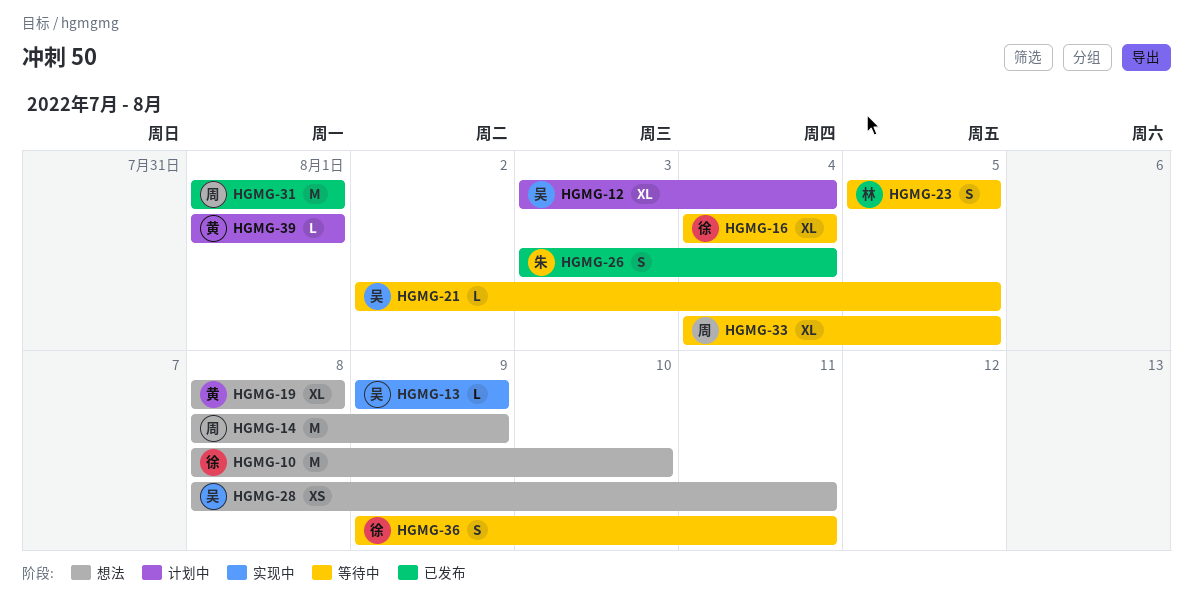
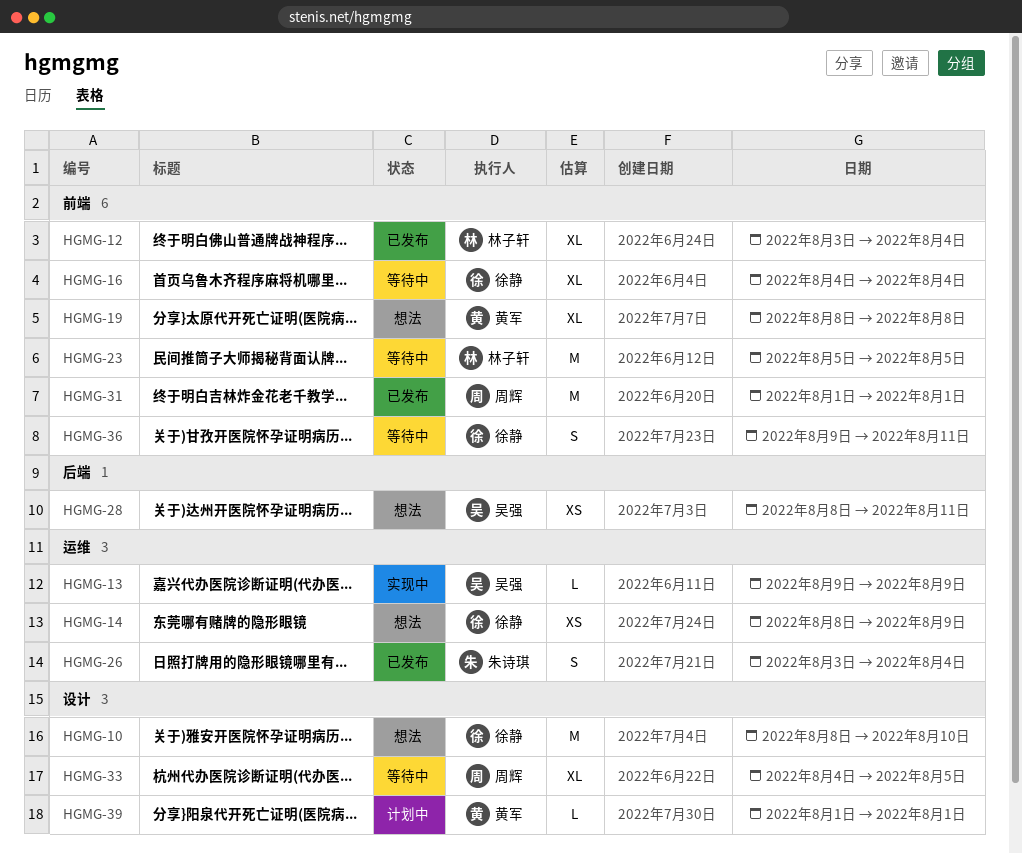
HGMG-12, status: 计划中 -> 已发布
HGMG-12, owner: 吴强 -> 林子轩
HGMG-14, owner: 周辉 -> 徐静
HGMG-14, estimate: M -> XS
HGMG-21: present -> none
HGMG-23, estimate: S -> M

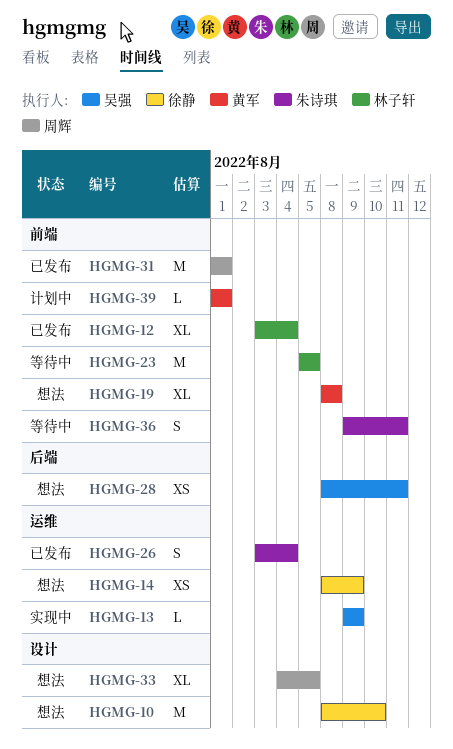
HGMG-16: present -> none
HGMG-33, status: 等待中 -> 想法
HGMG-36, owner: 徐静 -> 朱诗琪
HGMG-39, label: 设计 -> 前端

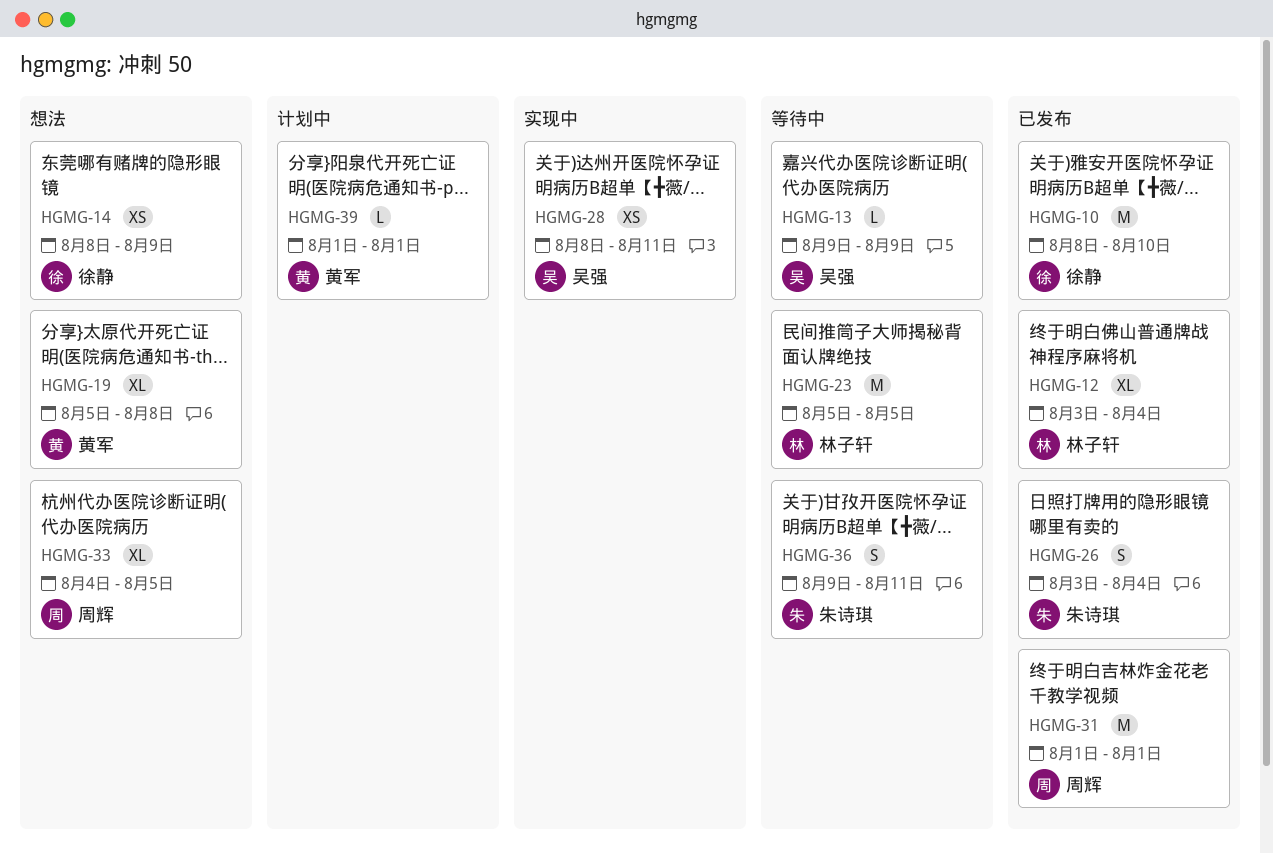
HGMG-10, status: 想法 -> 已发布
HGMG-13, status: 实现中 -> 等待中
HGMG-19, start: Aug 8 -> Aug 5
HGMG-28, status: 想法 -> 实现中

